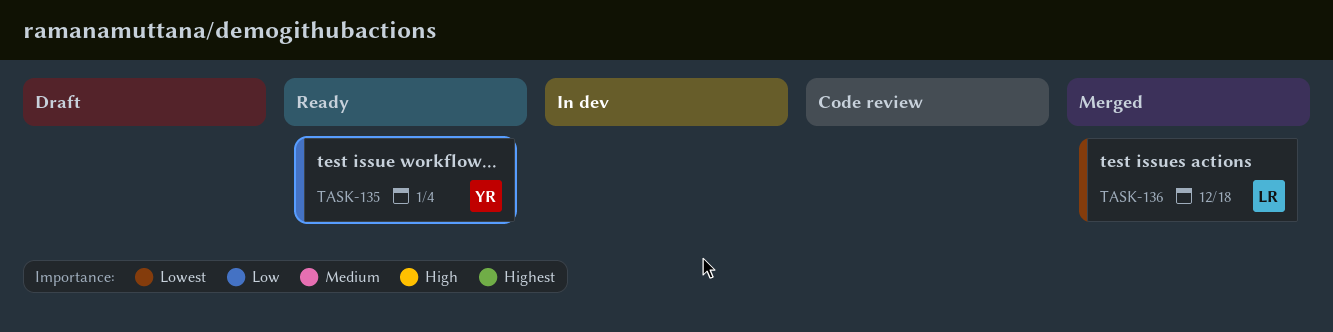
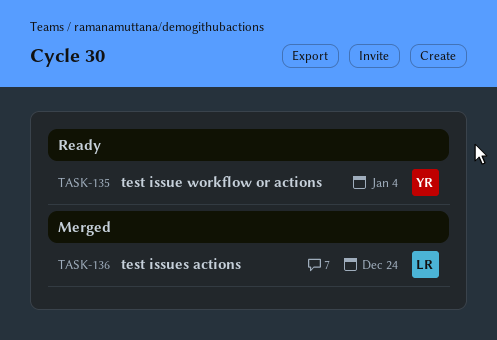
TASK-136, due: Dec 18 -> Dec 24

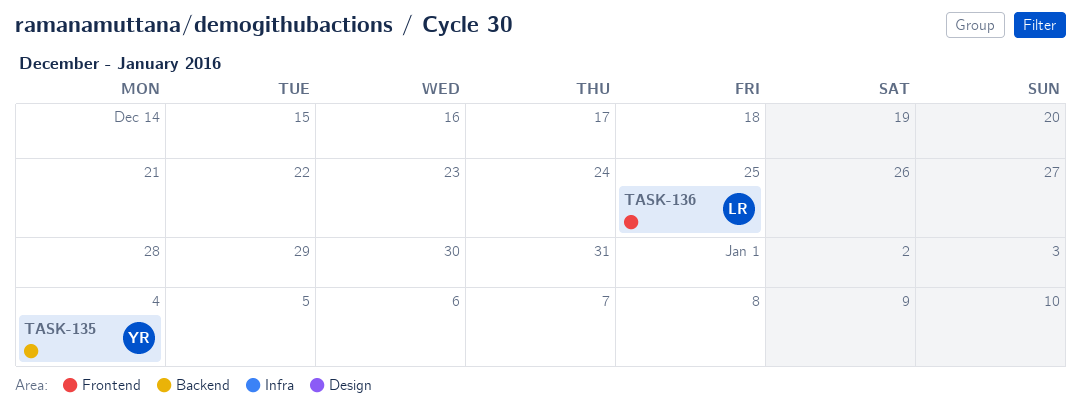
TASK-136, due: Dec 24 -> Dec 25

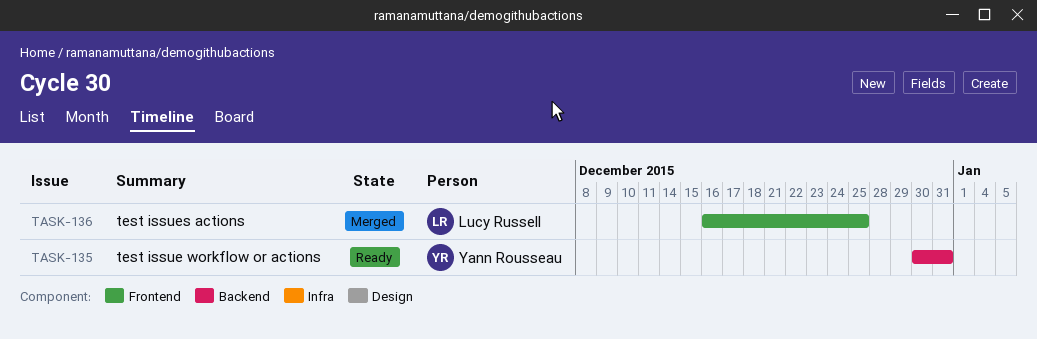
TASK-135, due: Jan 4 -> Dec 31

